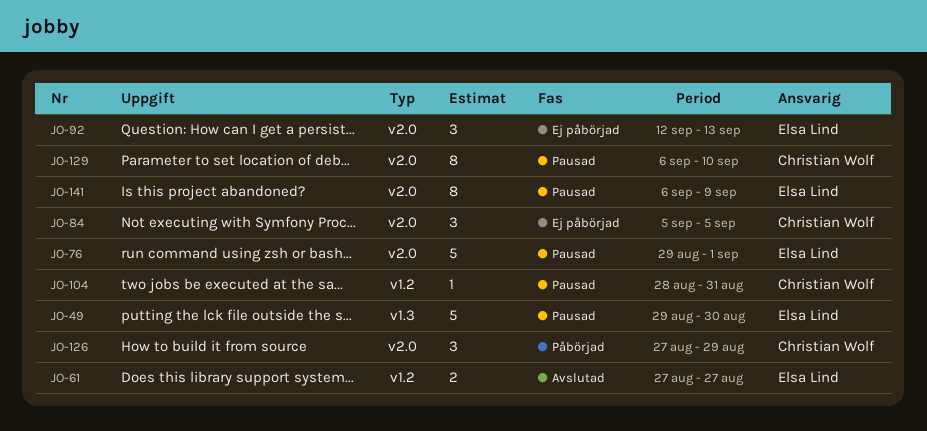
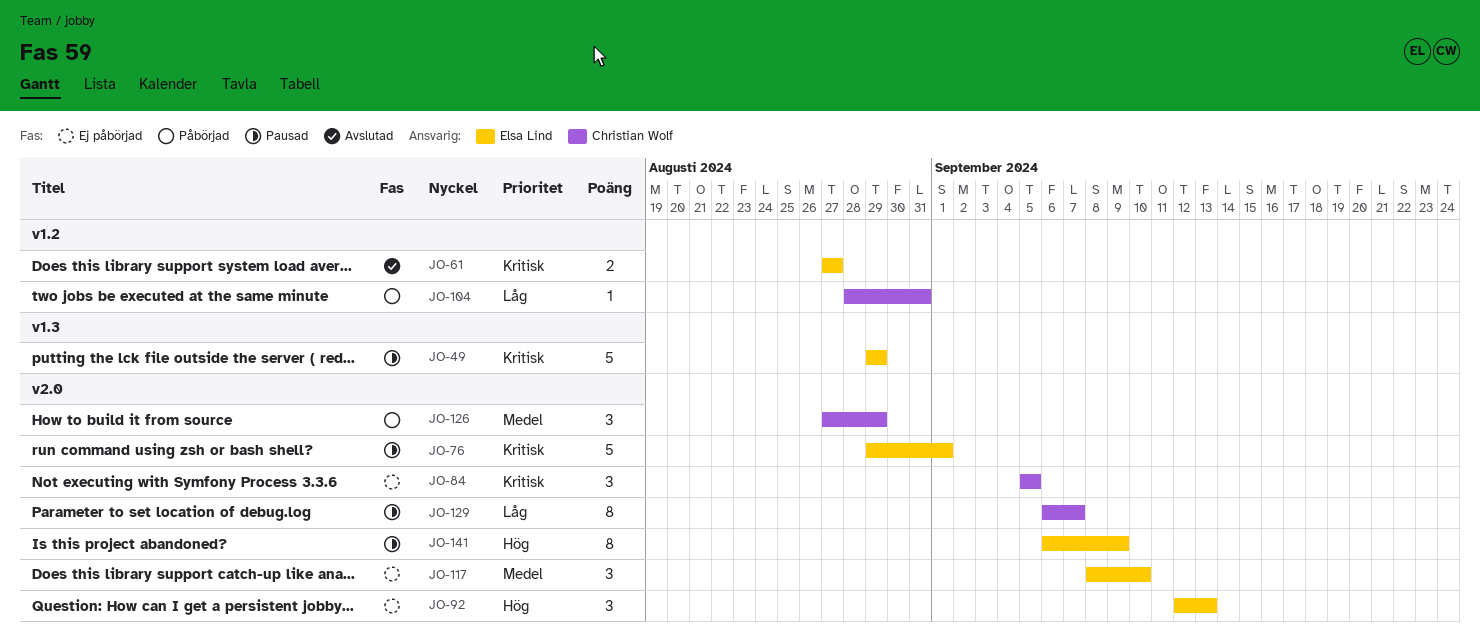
JO-49, due: Aug 30 -> Aug 29
JO-104, status: Pausad -> Påbörjad
JO-117: none -> present
JO-129, due: Sep 10 -> Sep 7

